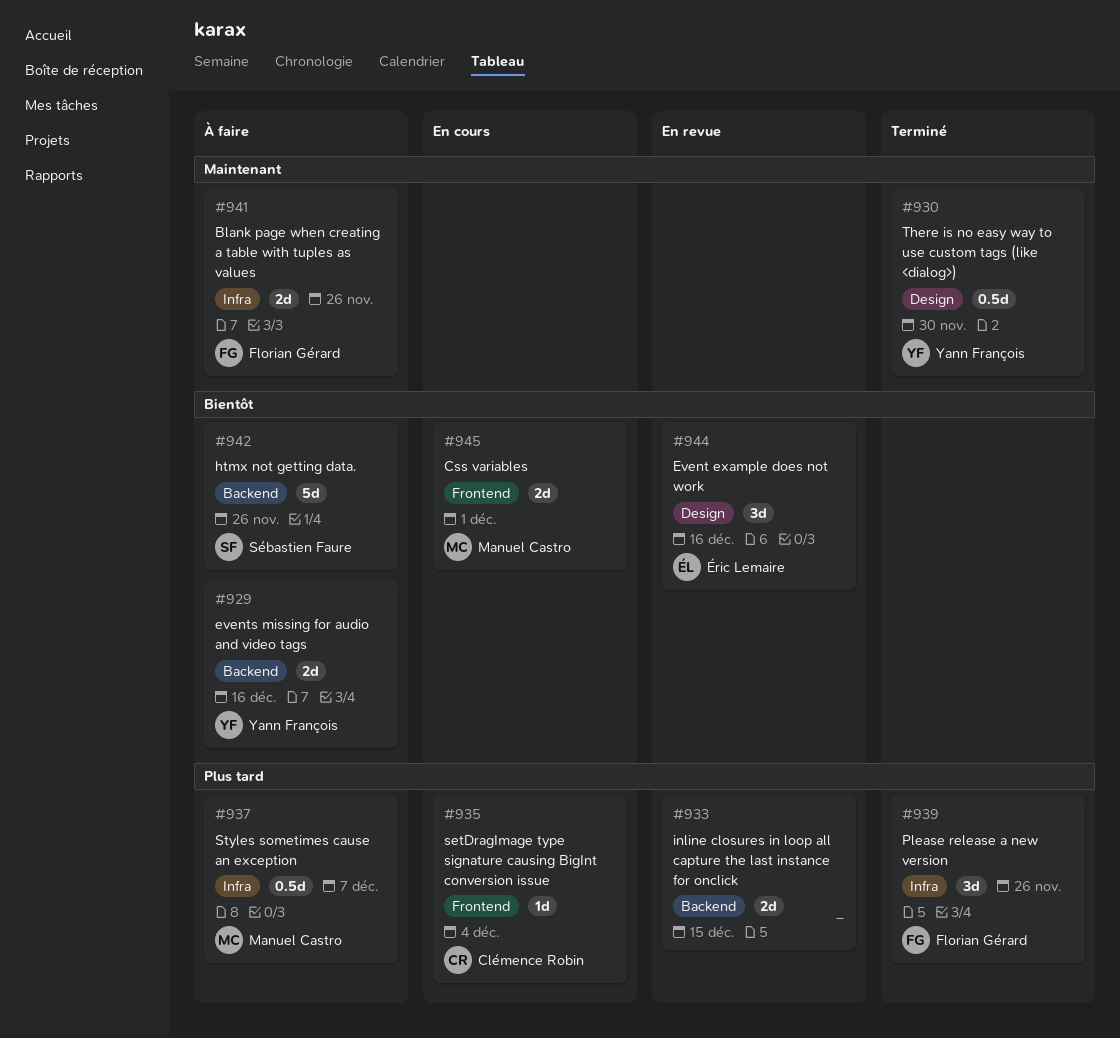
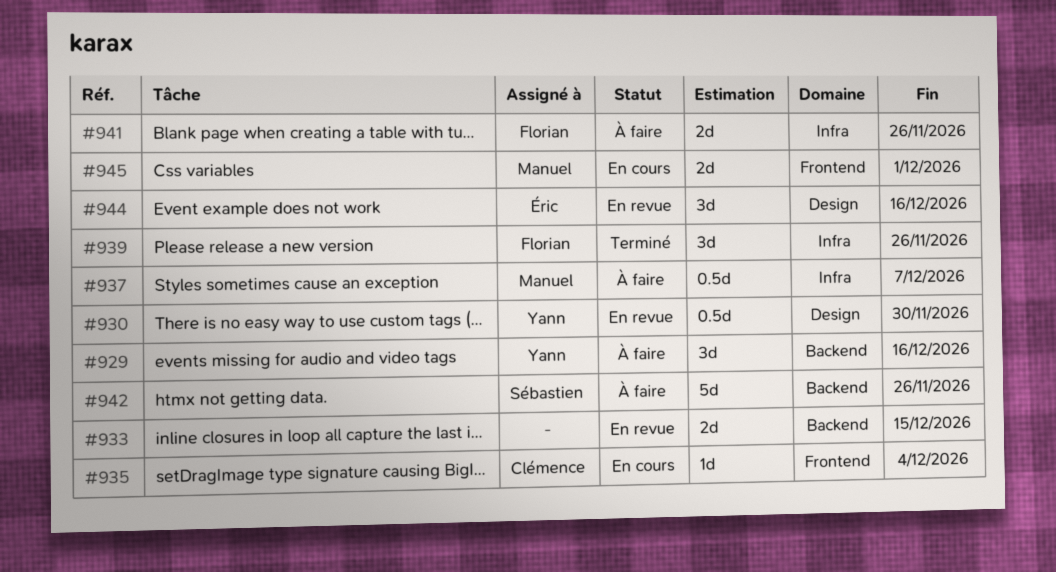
#929, estimate: 2d -> 3d
#930, status: Terminé -> En revue

